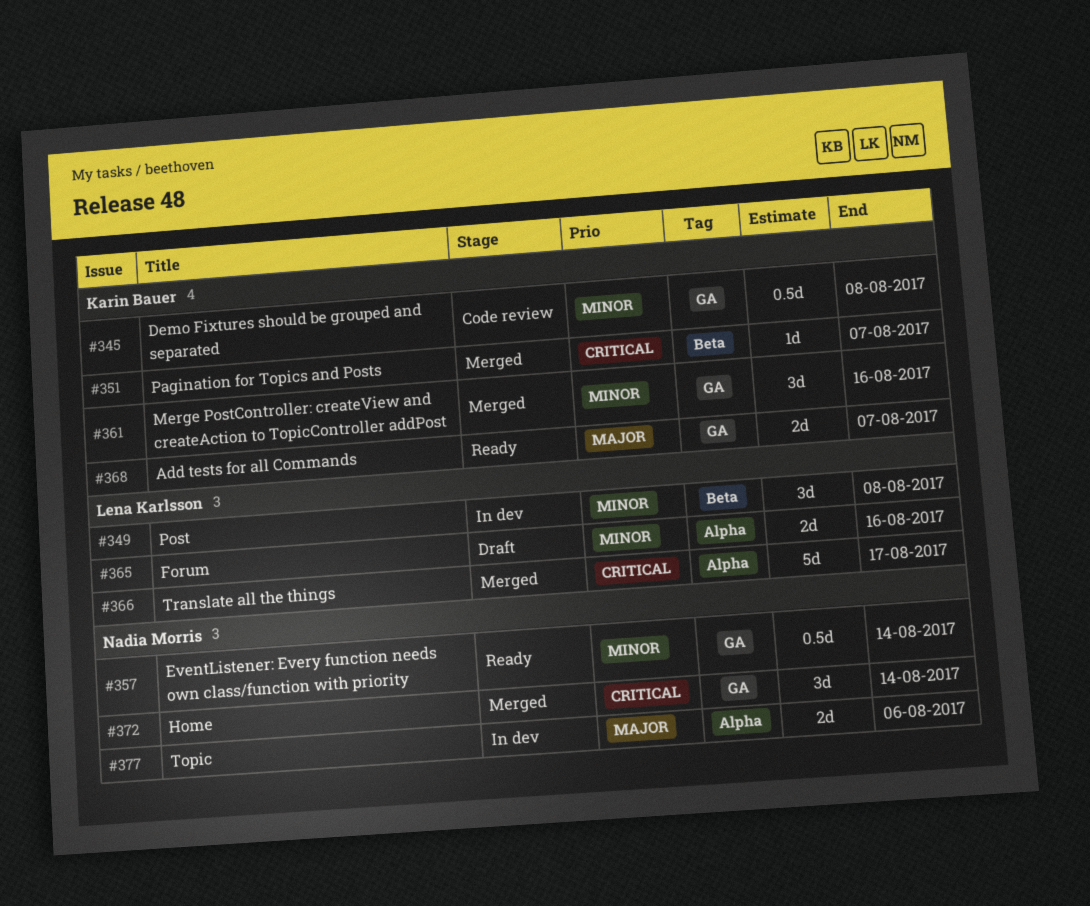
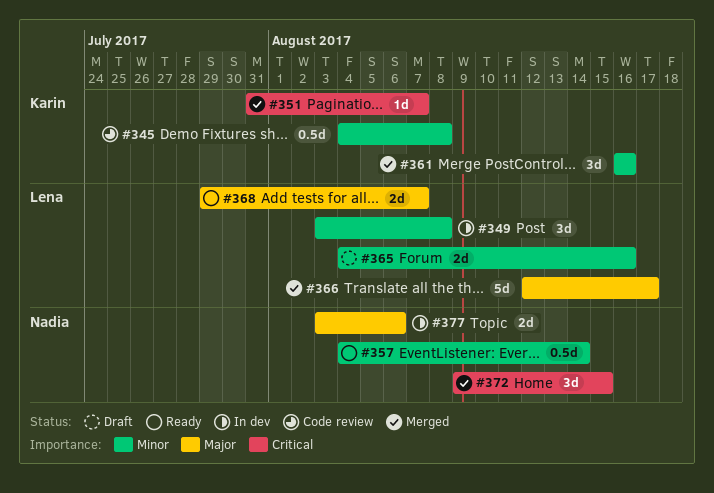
#366, priority: Critical -> Major
#368, owner: Karin Bauer -> Lena Karlsson
#372, due: Aug 14 -> Aug 15

